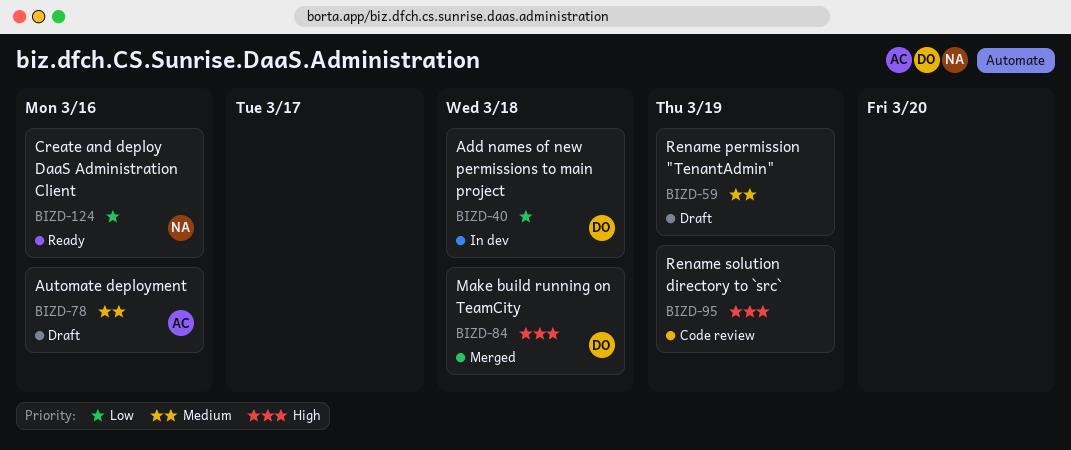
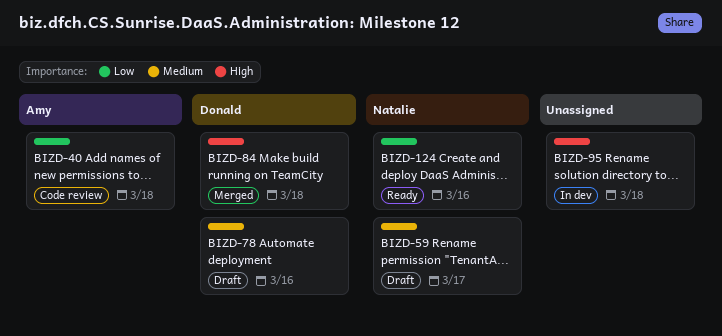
BIZD-40, status: In dev -> Code review
BIZD-40, owner: Donald -> Amy
BIZD-59, owner: none -> Natalie
BIZD-59, due: Mar 19 -> Mar 17
BIZD-78, owner: Amy -> Donald
BIZD-95, status: Code review -> In dev
BIZD-95, due: Mar 19 -> Mar 18

